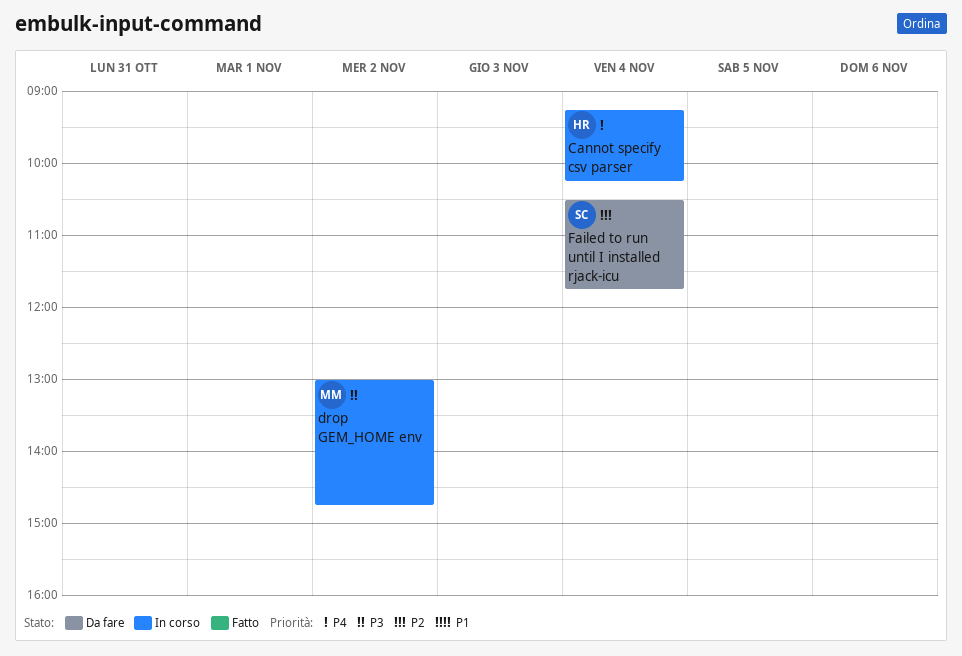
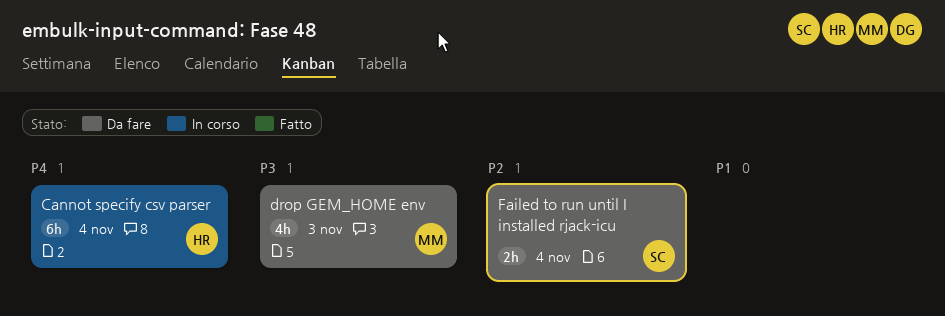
drop GEM_HOME env, status: In corso -> Da fare
drop GEM_HOME env, day: Nov 2 -> Nov 3

